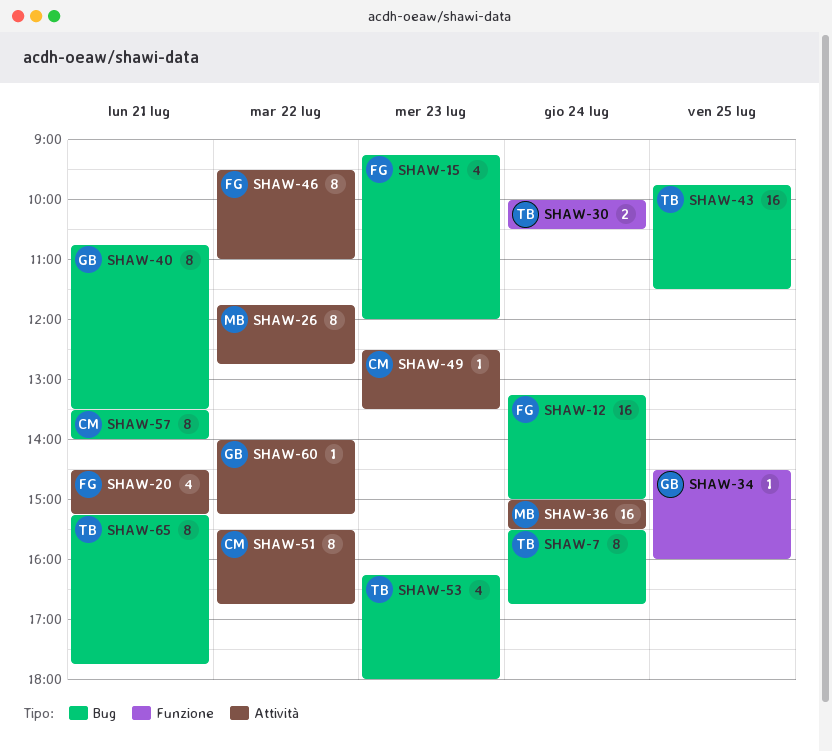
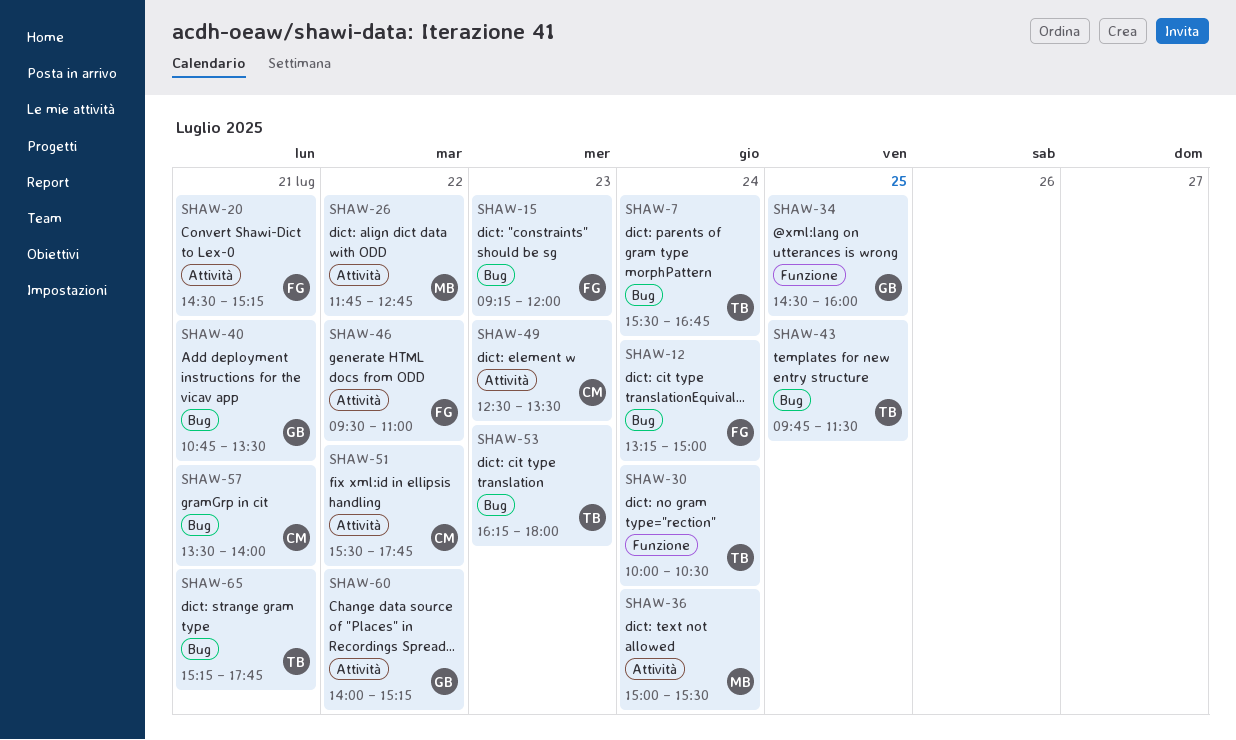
SHAW-51, ends: 16:45 -> 17:45

